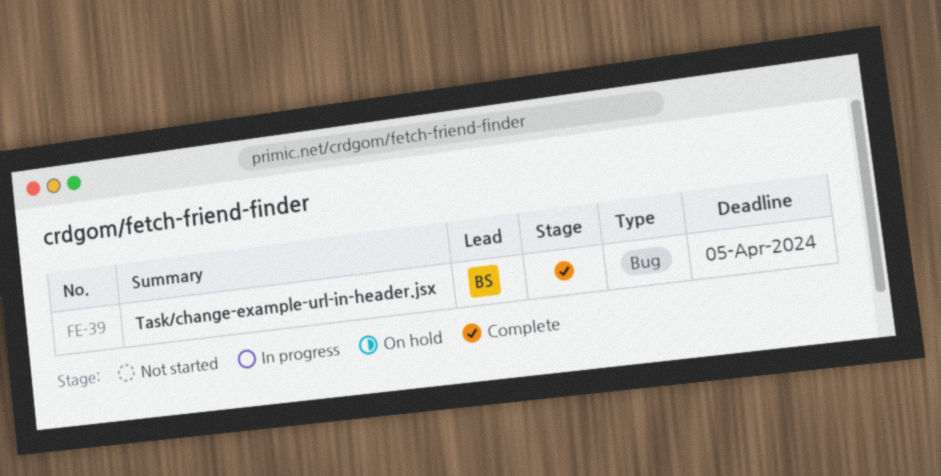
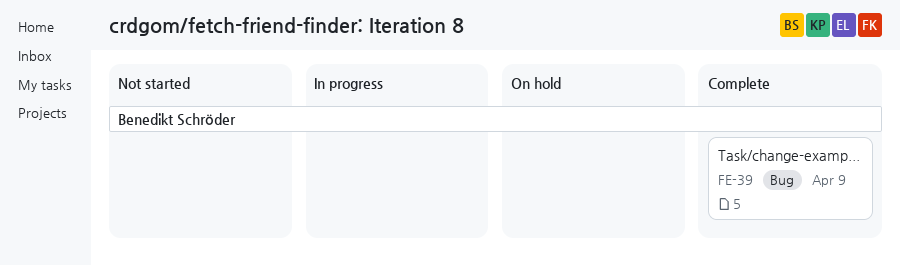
FE-39, due: Apr 5 -> Apr 9

